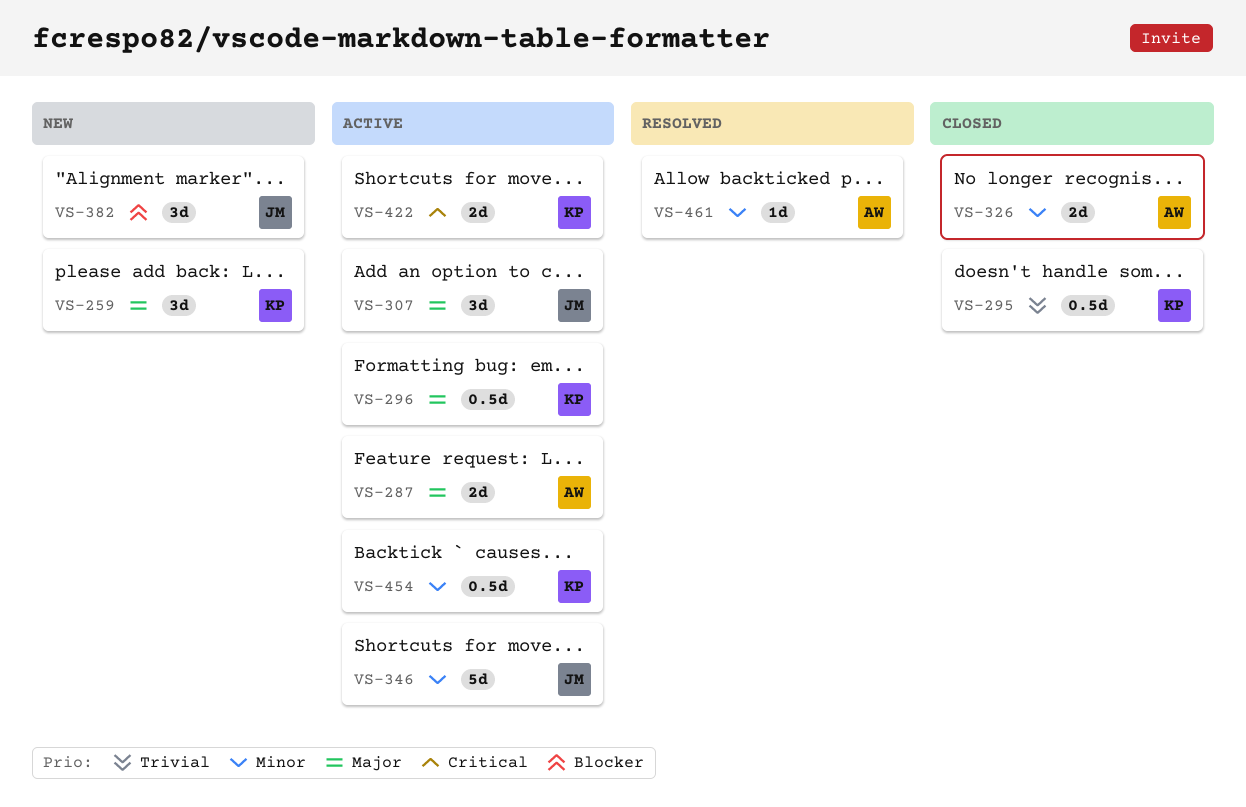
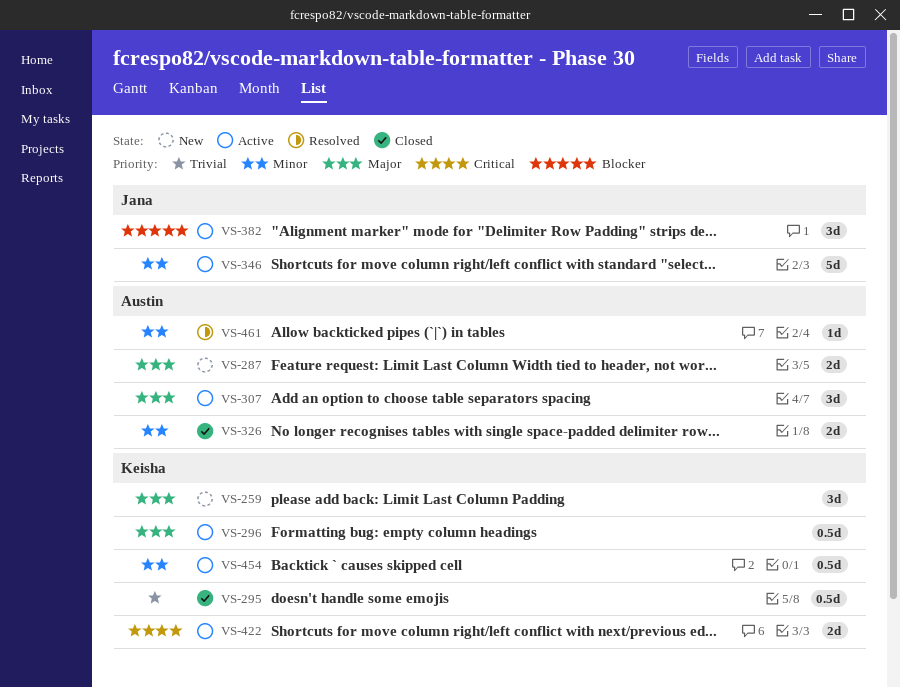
VS-287, status: Active -> New
VS-307, owner: Jana -> Austin
VS-382, status: New -> Active

